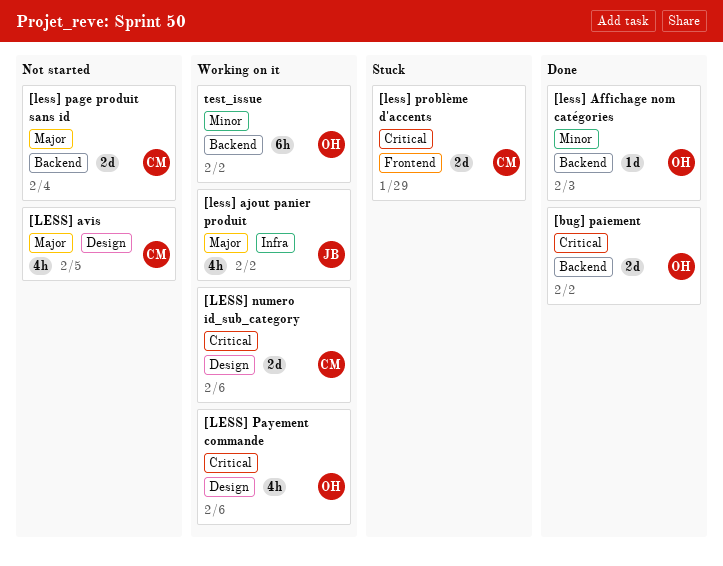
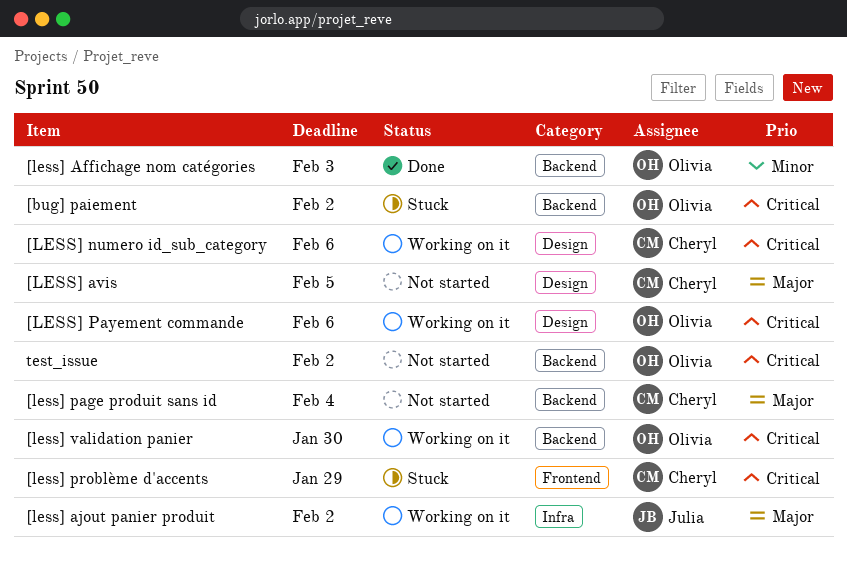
[bug] paiement, status: Done -> Stuck
[less] validation panier: none -> present
test_issue, status: Working on it -> Not started
test_issue, priority: Minor -> Critical

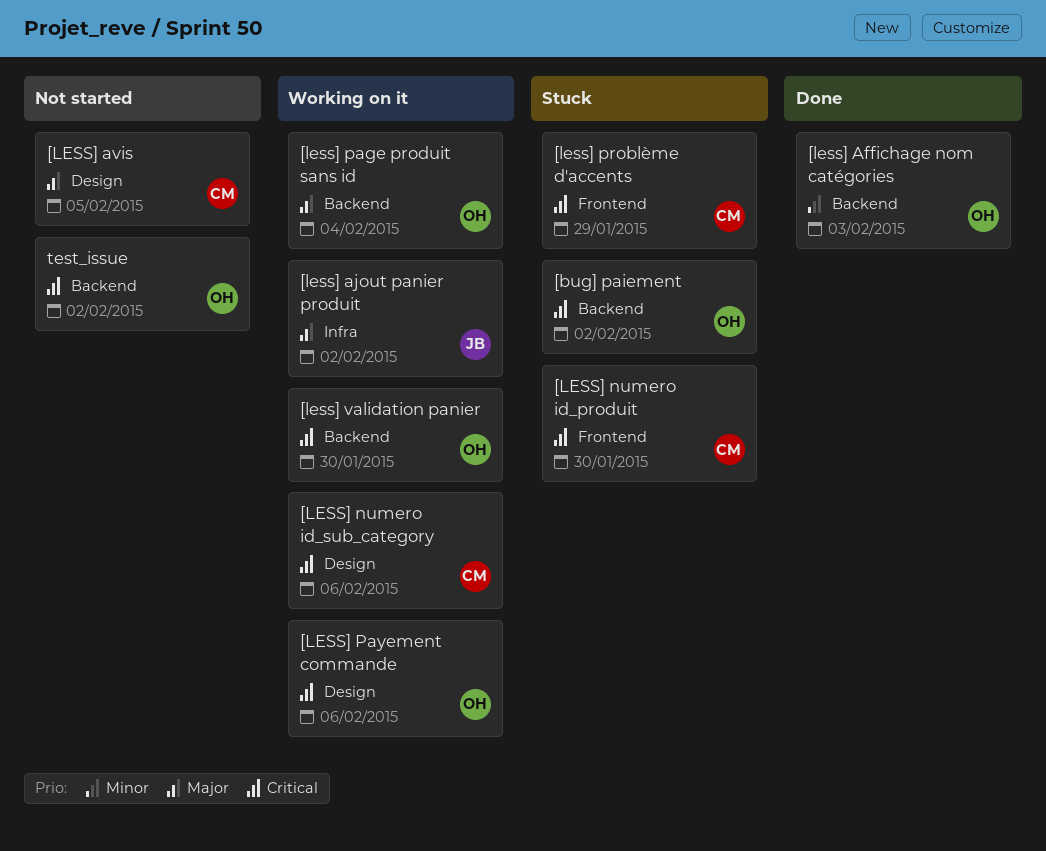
[LESS] numero id_produit: none -> present
[less] page produit sans id, status: Not started -> Working on it
[less] page produit sans id, owner: Cheryl -> Olivia

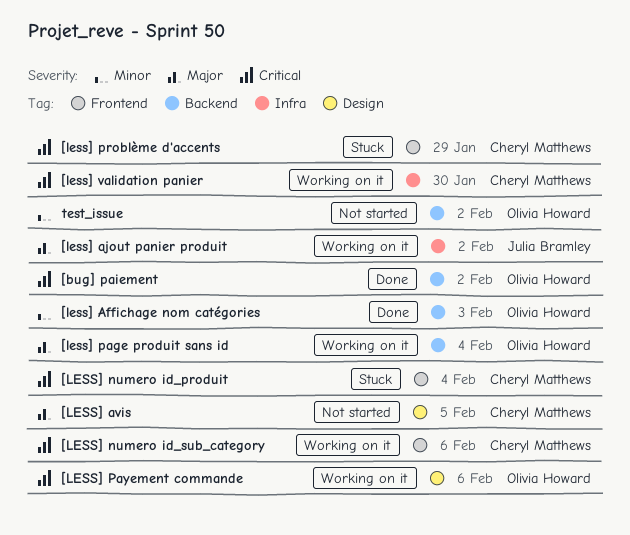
[bug] paiement, status: Stuck -> Done
[LESS] numero id_produit, due: Jan 30 -> Feb 4
[LESS] numero id_sub_category, label: Design -> Frontend
[less] validation panier, owner: Olivia Howard -> Cheryl Matthews
[less] validation panier, label: Backend -> Infra
test_issue, priority: Critical -> Minor

